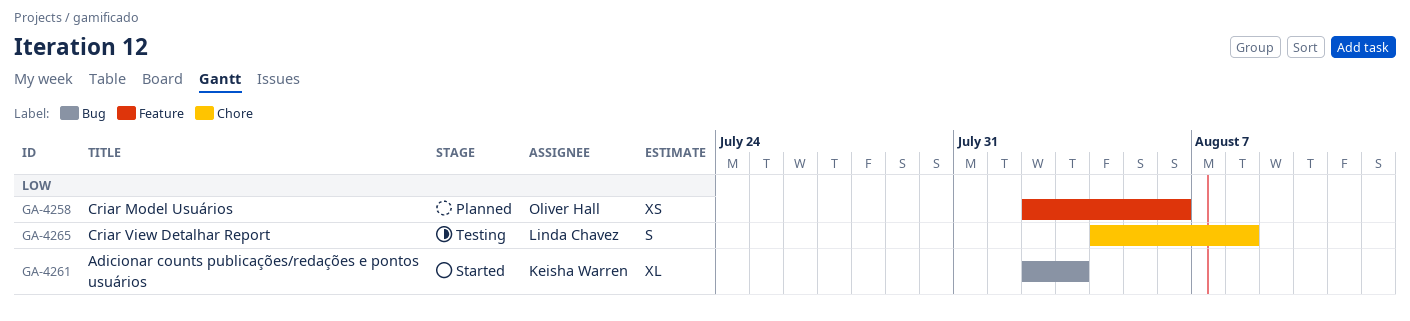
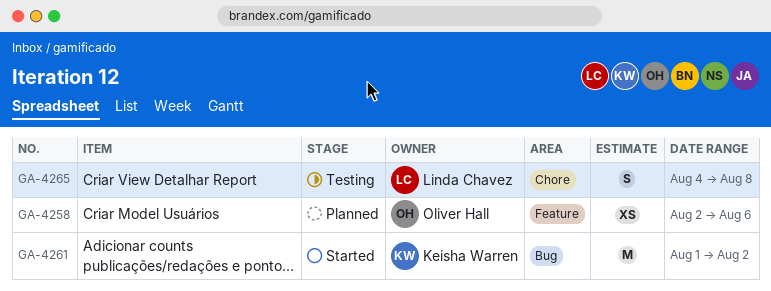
GA-4261, estimate: XL -> M
GA-4261, start: Aug 2 -> Aug 1
GA-4261, due: Aug 3 -> Aug 2

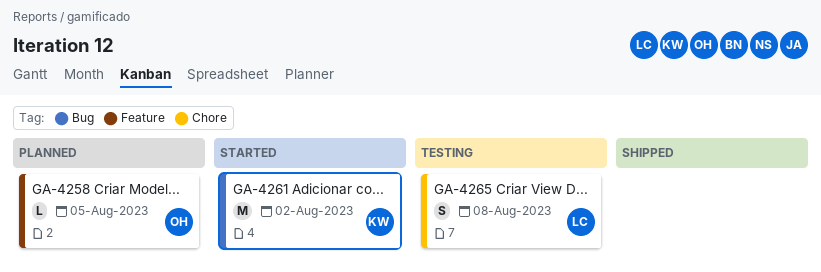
GA-4258, estimate: XS -> L
GA-4258, due: Aug 6 -> Aug 5

